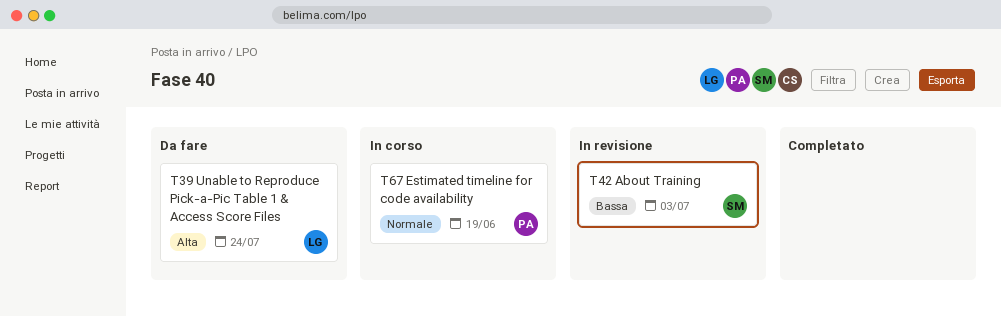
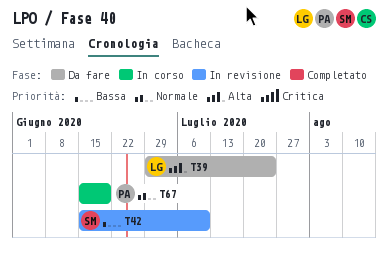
T42, due: Jul 3 -> Jul 10

